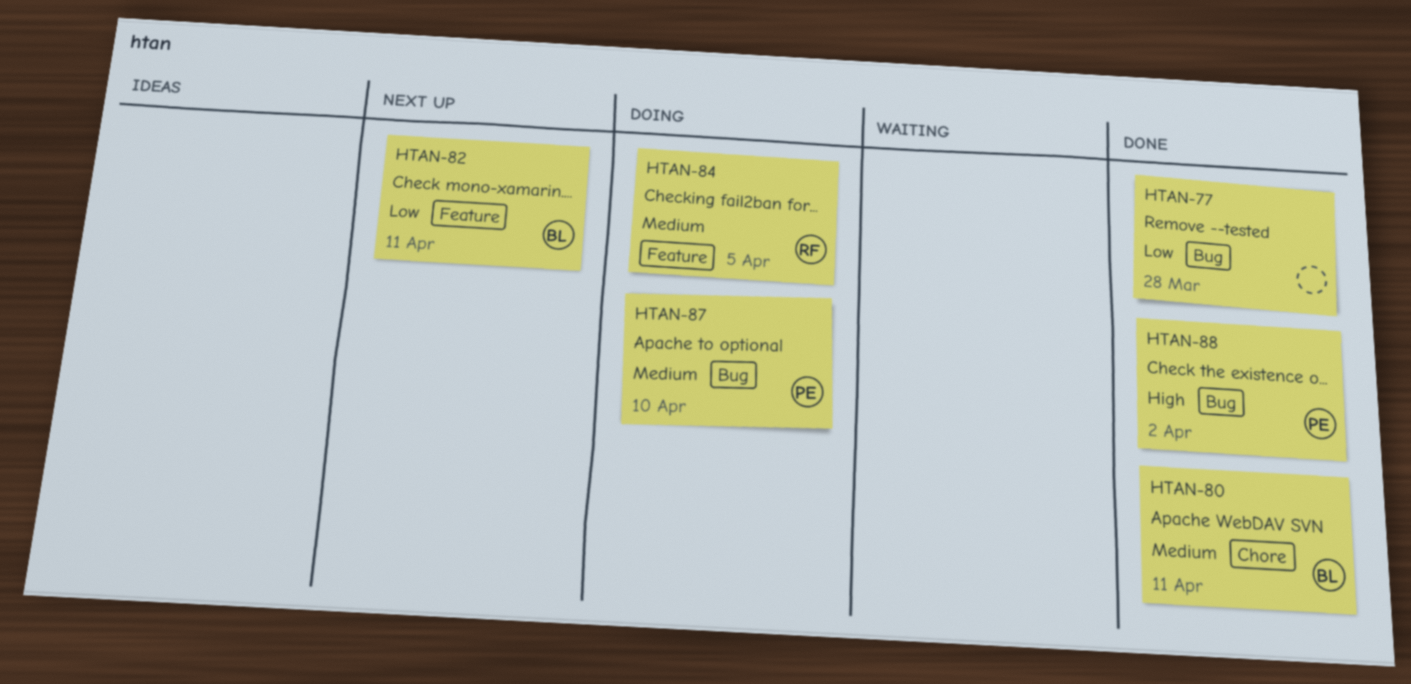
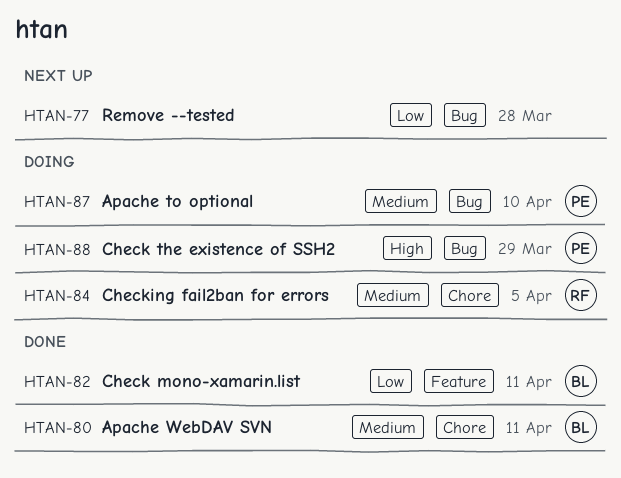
HTAN-77, status: Done -> Next up
HTAN-82, status: Next up -> Done
HTAN-84, label: Feature -> Chore
HTAN-88, status: Done -> Doing
HTAN-88, due: Apr 2 -> Mar 29

